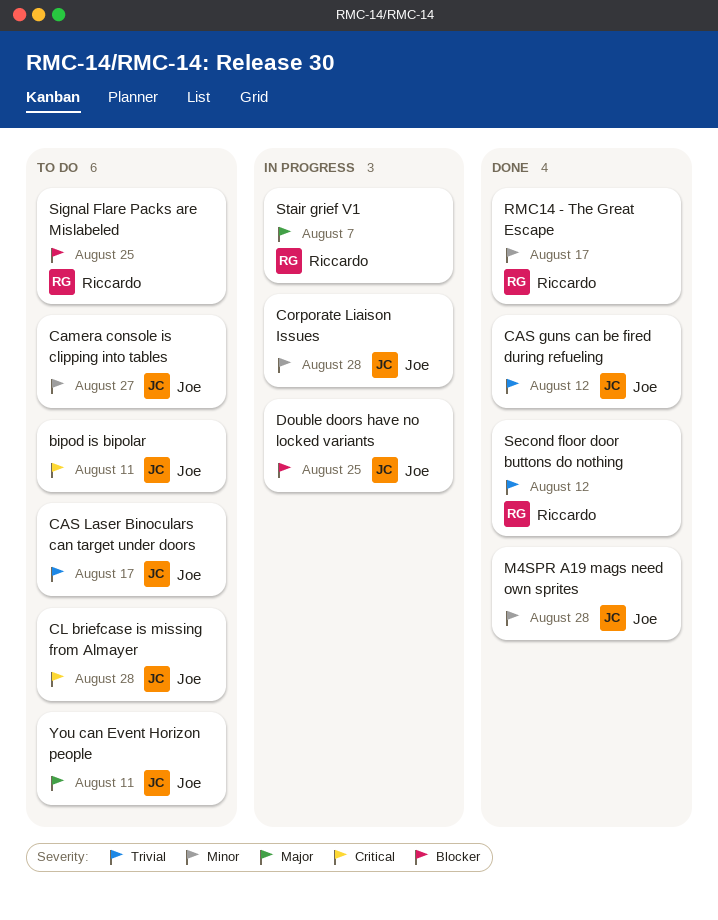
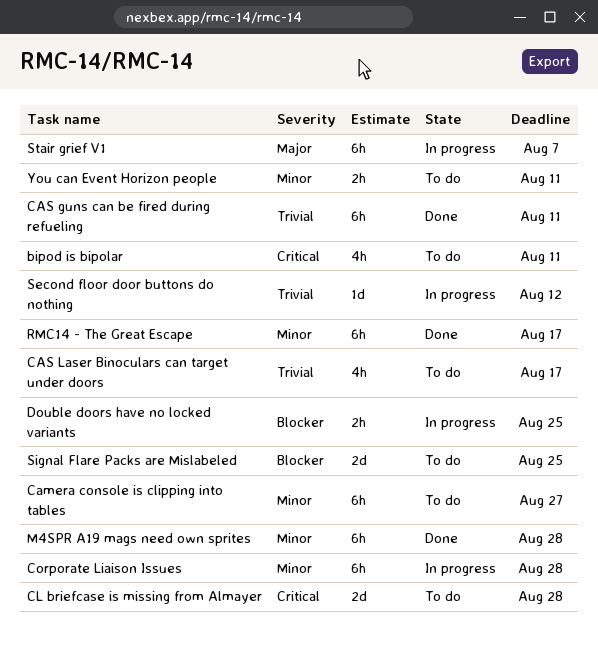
CAS guns can be fired during refueling, due: Aug 12 -> Aug 11
Second floor door buttons do nothing, status: Done -> In progress
You can Event Horizon people, priority: Major -> Minor

